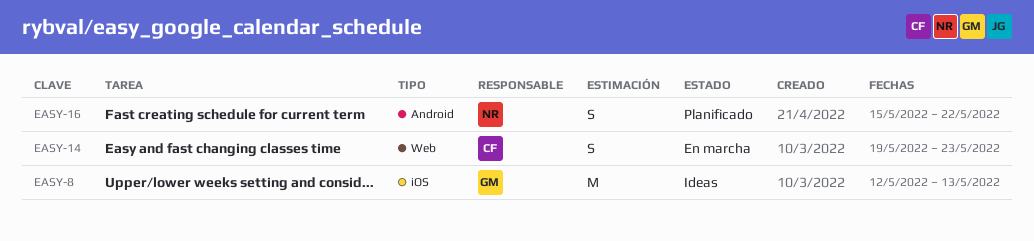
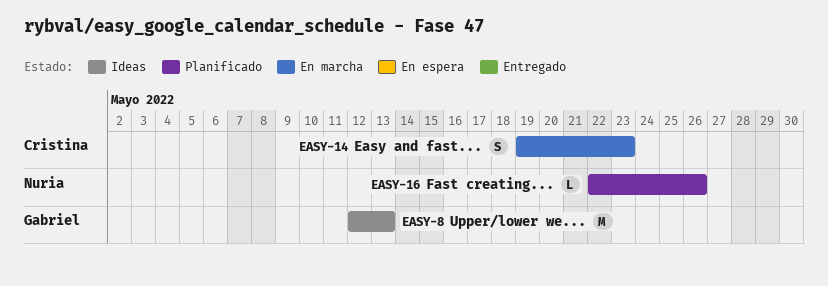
EASY-16, estimate: S -> L
EASY-16, start: May 15 -> May 22
EASY-16, due: May 22 -> May 26

